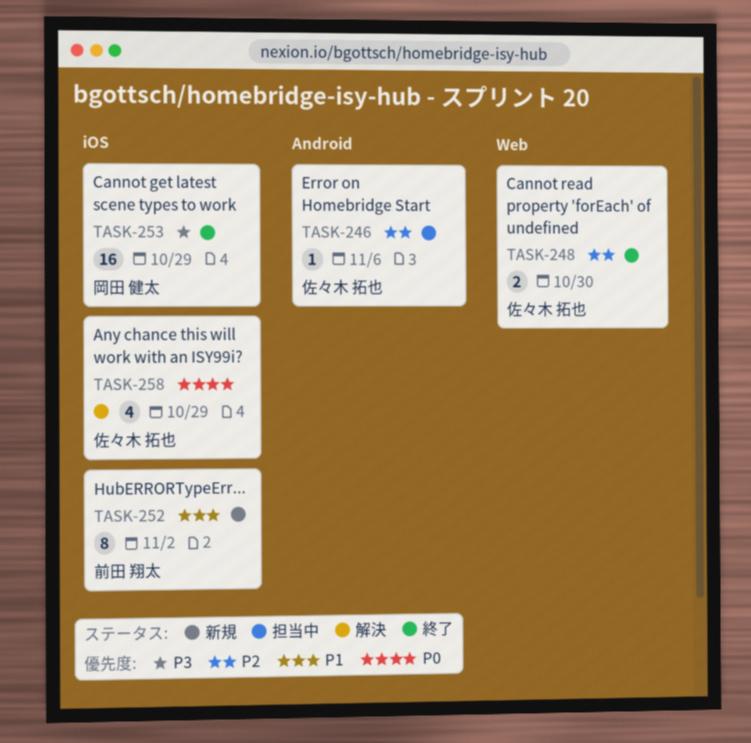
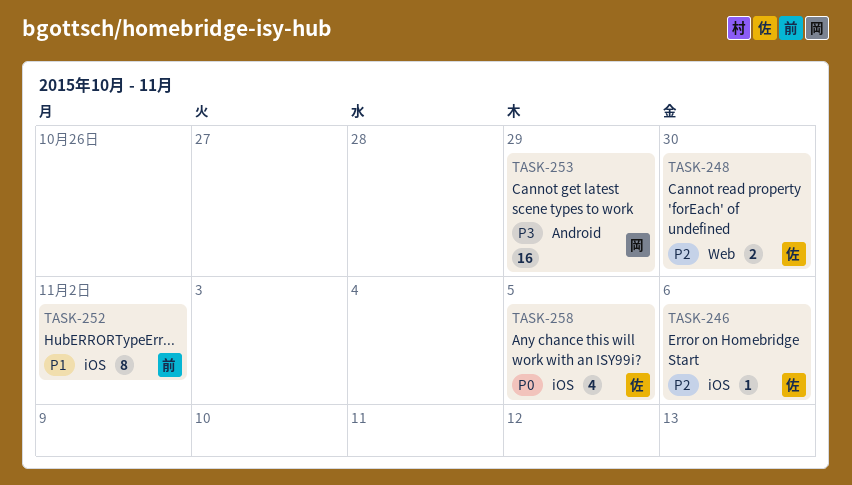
TASK-246, label: Android -> iOS
TASK-253, label: iOS -> Android
TASK-258, due: Oct 29 -> Nov 5

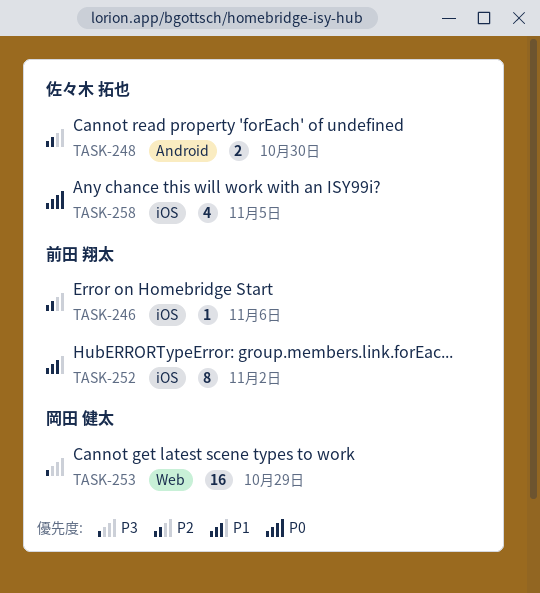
TASK-246, owner: 佐々木 拓也 -> 前田 翔太
TASK-248, label: Web -> Android
TASK-253, label: Android -> Web

